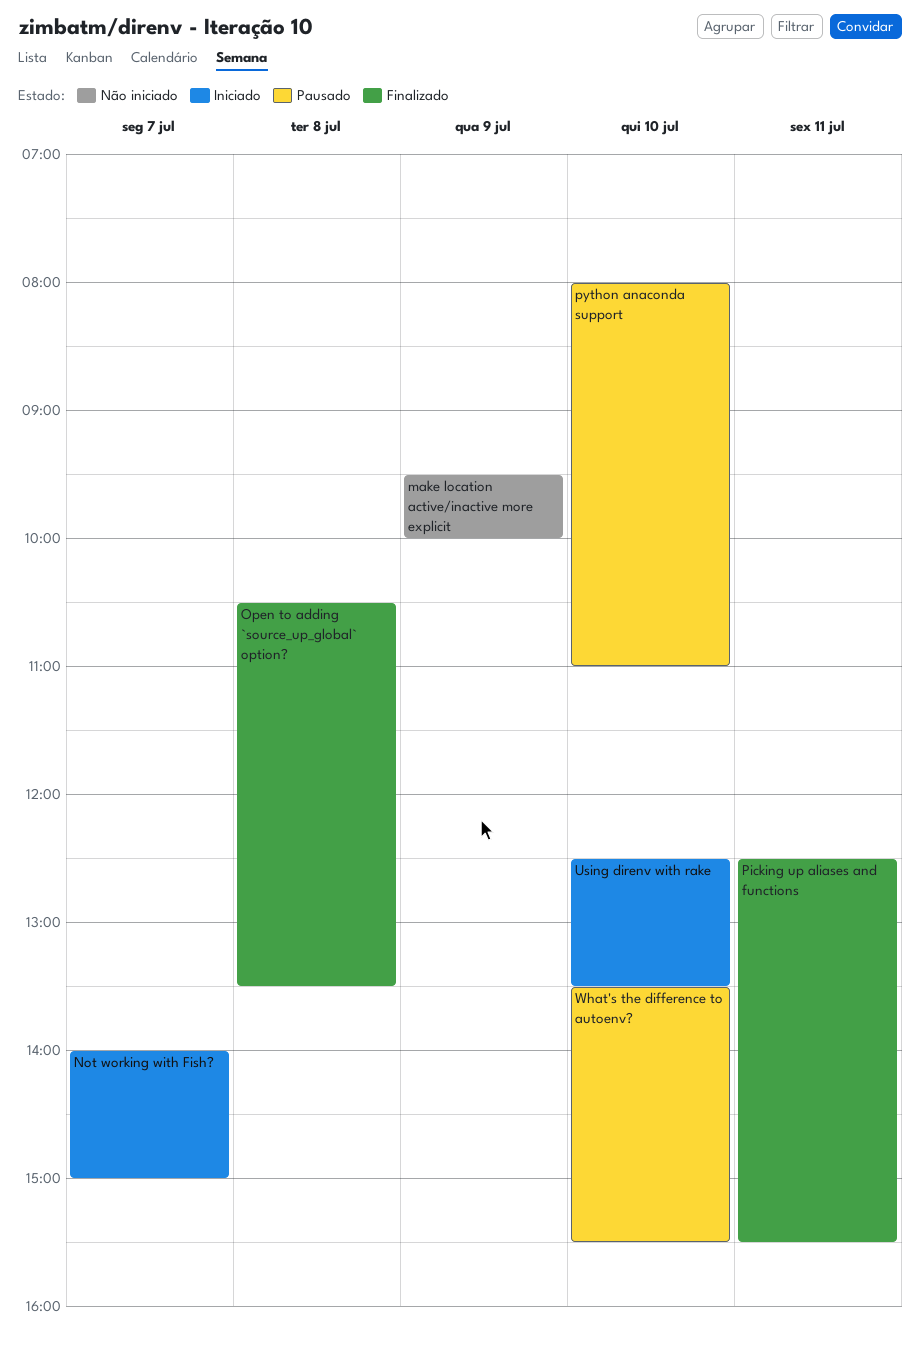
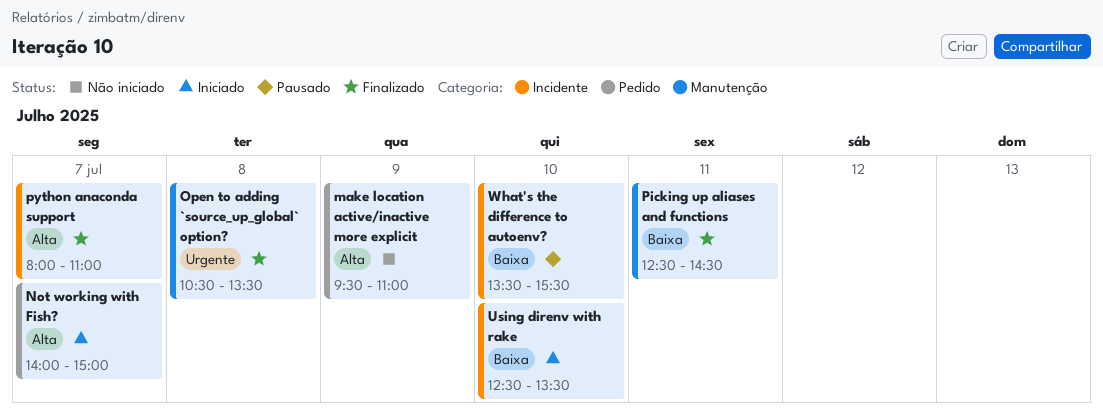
make location active/inactive more explicit, ends: 10:00 -> 11:00
Picking up aliases and functions, ends: 15:30 -> 14:30
python anaconda support, status: Pausado -> Finalizado
python anaconda support, day: Jul 10 -> Jul 7

